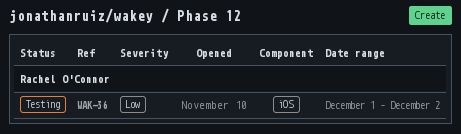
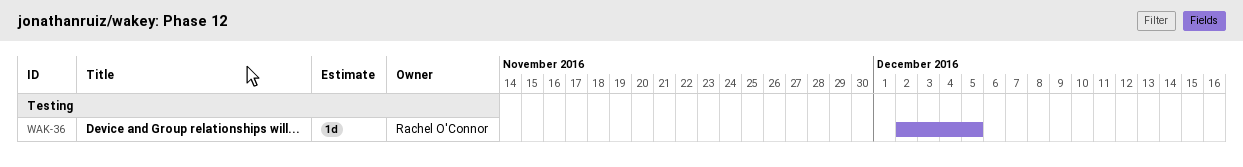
WAK-36, start: Dec 1 -> Dec 2
WAK-36, due: Dec 2 -> Dec 5

